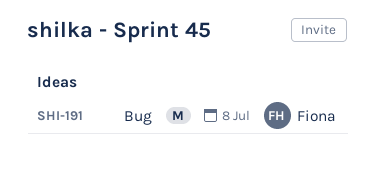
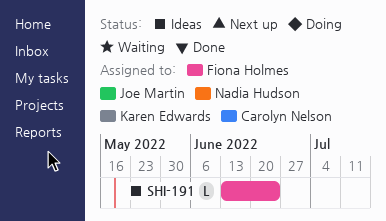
SHI-191, estimate: M -> L
SHI-191, due: Jul 8 -> Jun 24

